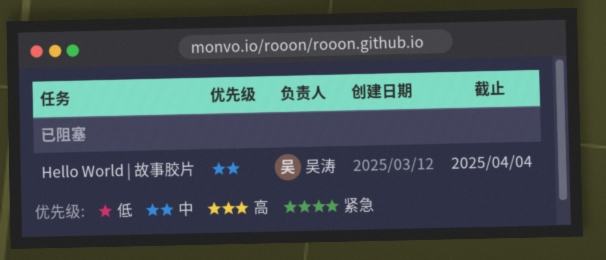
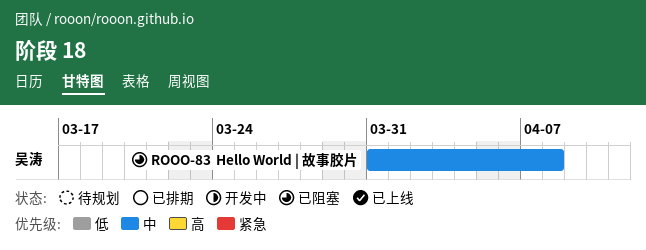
Hello World | 故事胶片, due: Apr 4 -> Apr 8

